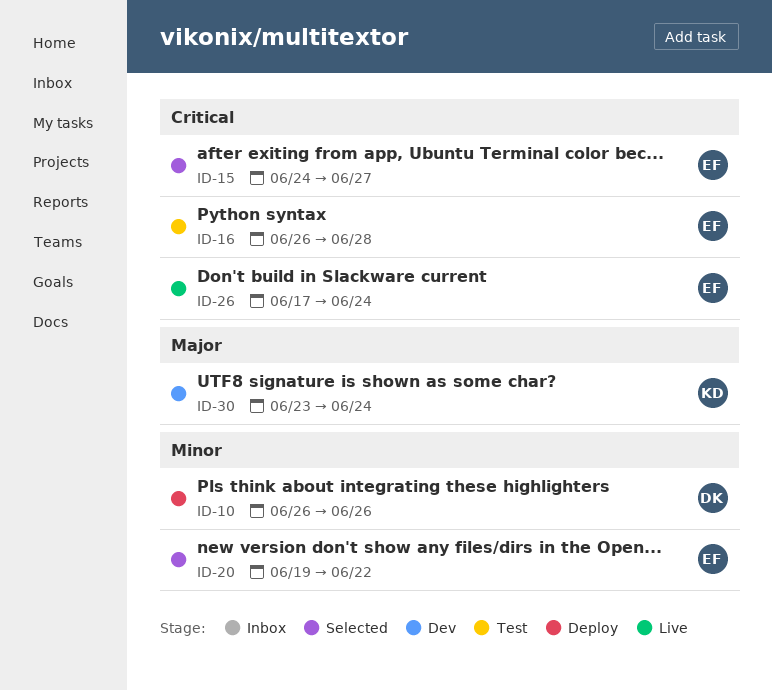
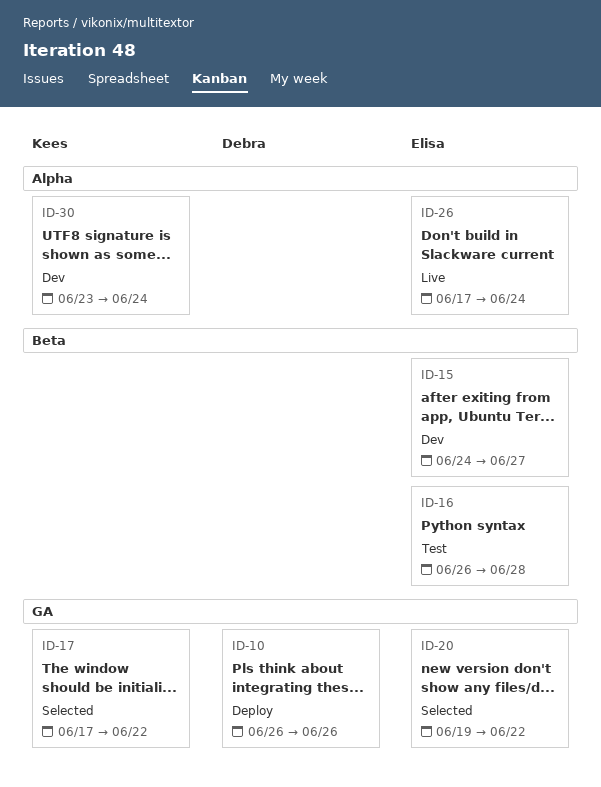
ID-15, status: Selected -> Dev
ID-17: none -> present

